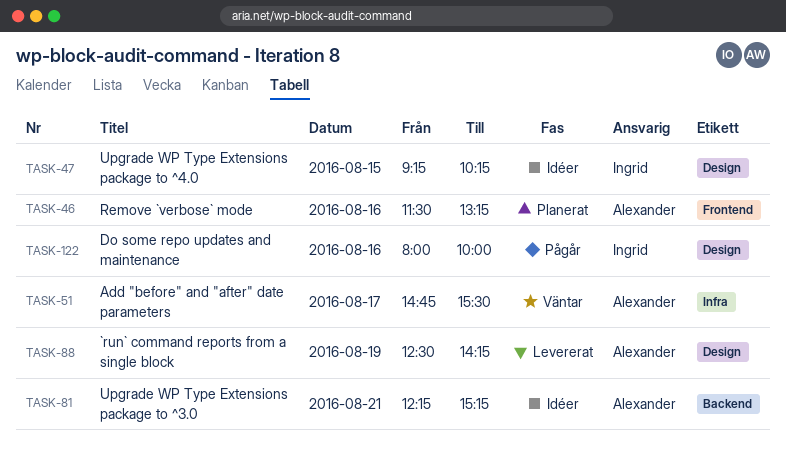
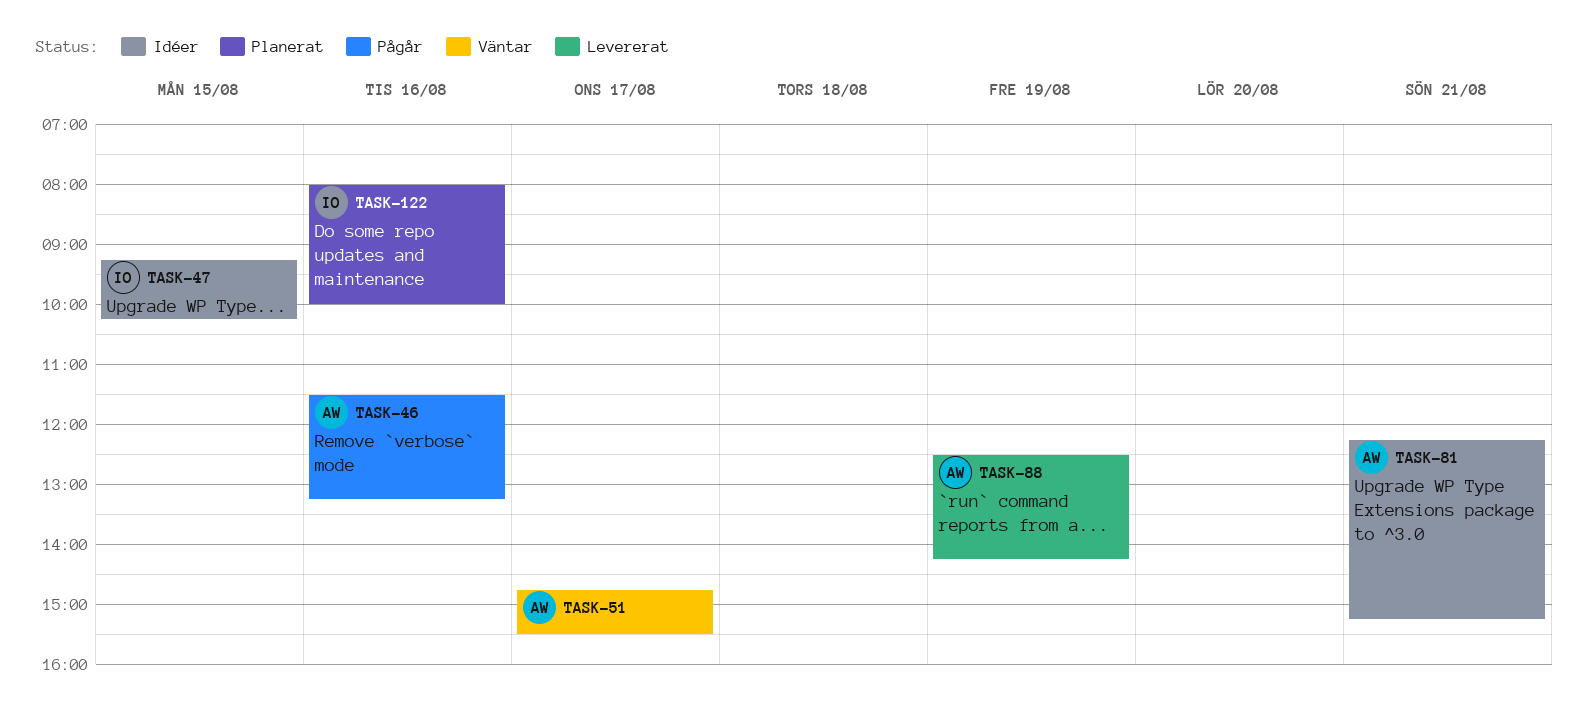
TASK-46, status: Planerat -> Pågår
TASK-122, status: Pågår -> Planerat

